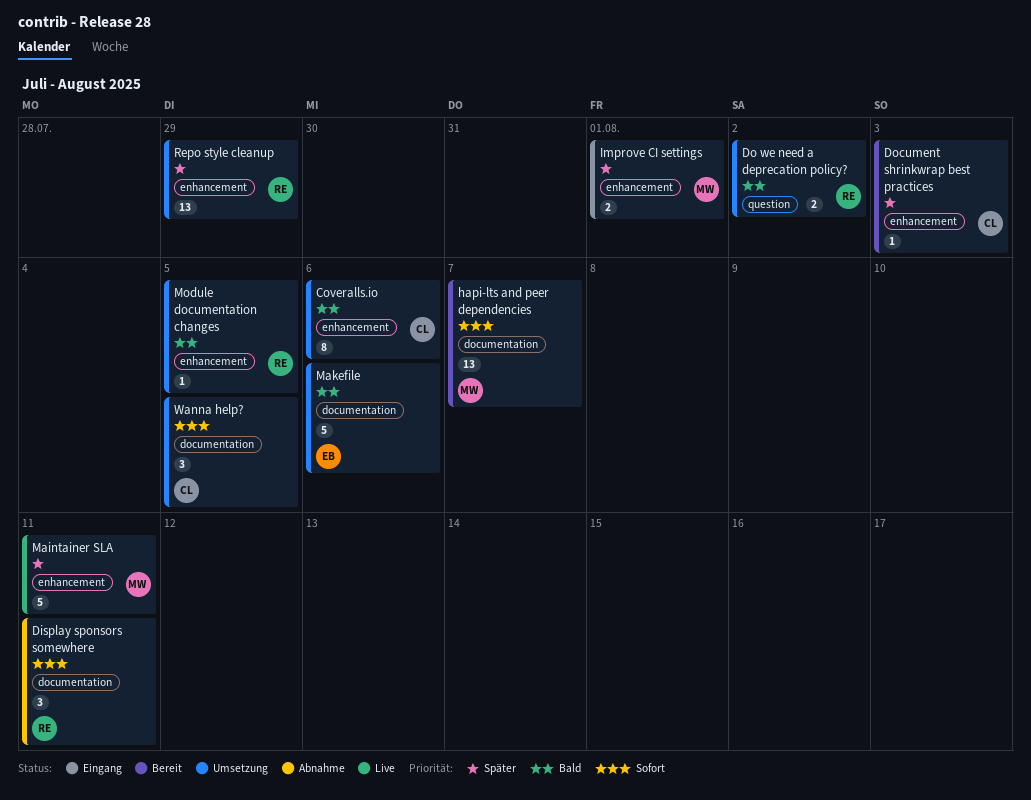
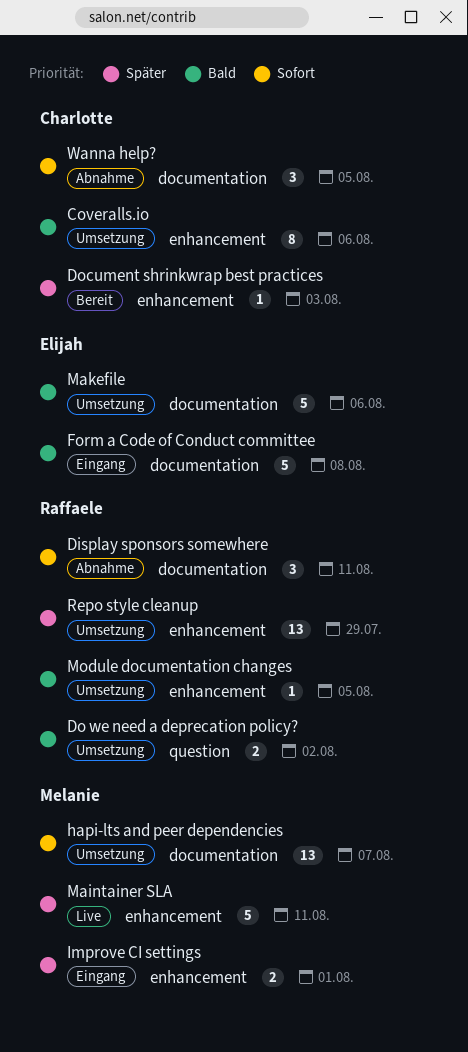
Form a Code of Conduct committee: none -> present
hapi-lts and peer dependencies, status: Bereit -> Umsetzung
Wanna help?, status: Umsetzung -> Abnahme

